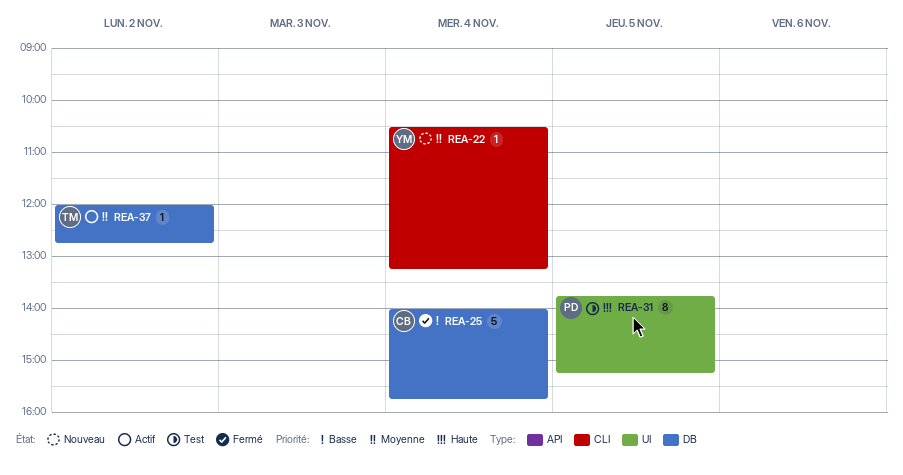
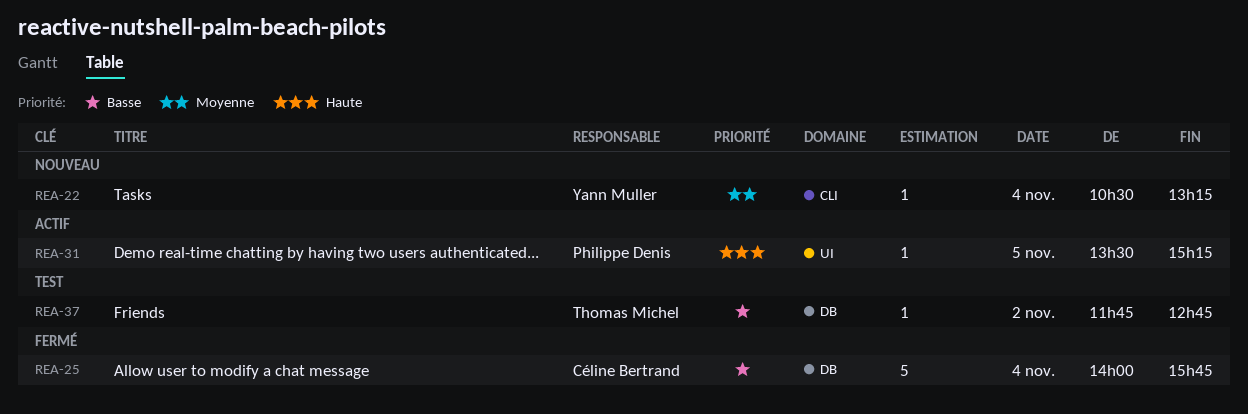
REA-31, status: Test -> Actif
REA-31, estimate: 8 -> 1
REA-31, begins: 13:45 -> 13:30
REA-37, status: Actif -> Test
REA-37, priority: Moyenne -> Basse
REA-37, begins: 12:00 -> 11:45

